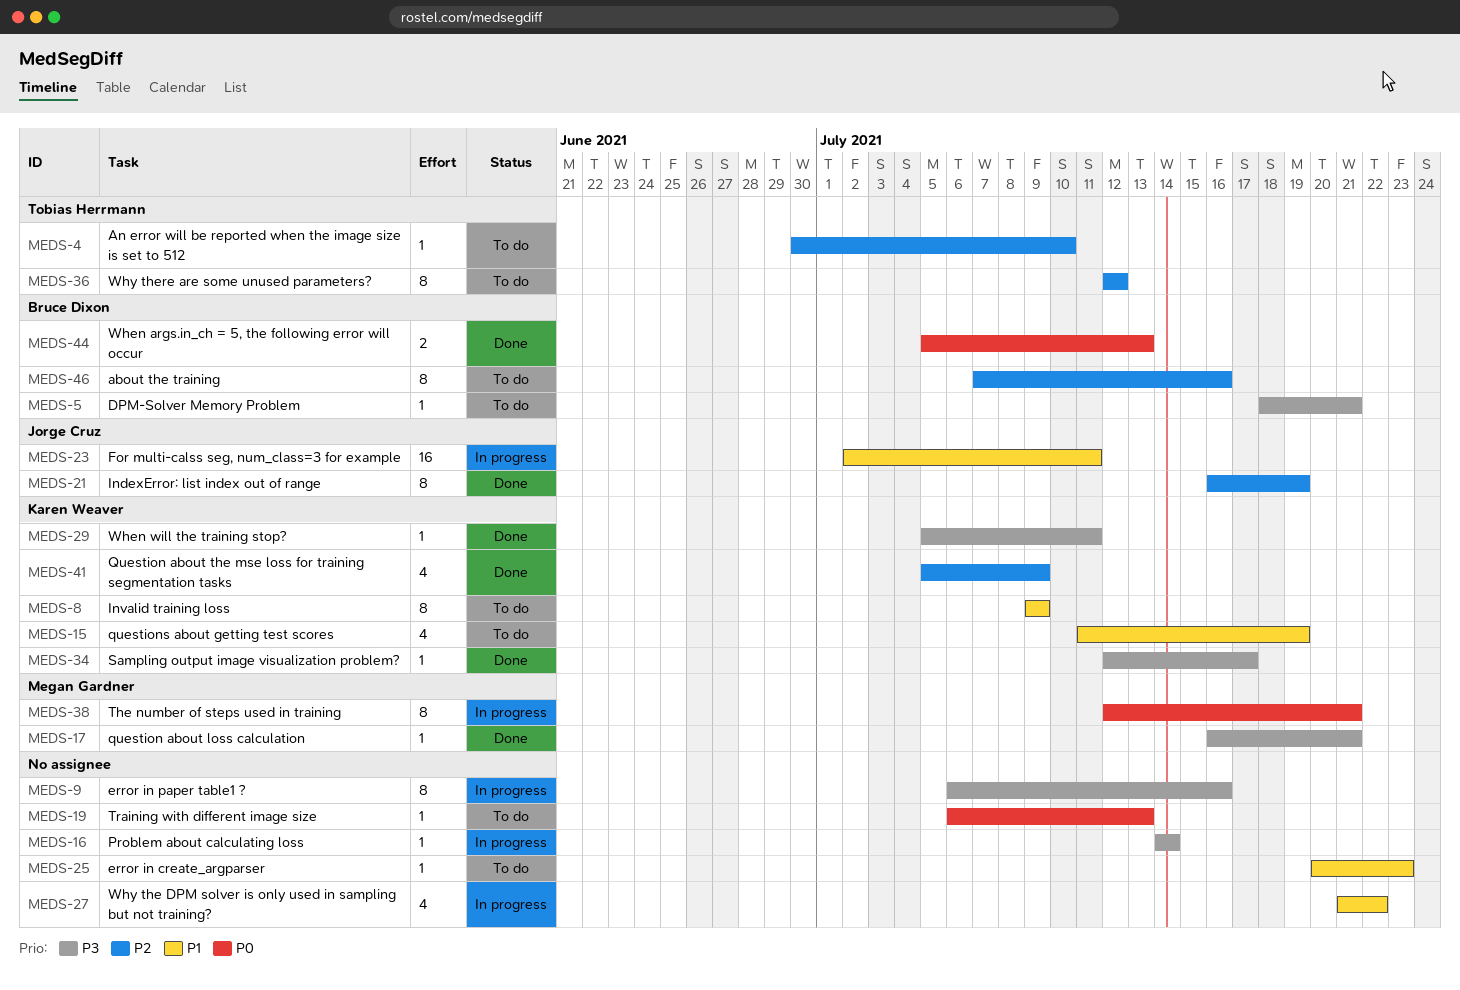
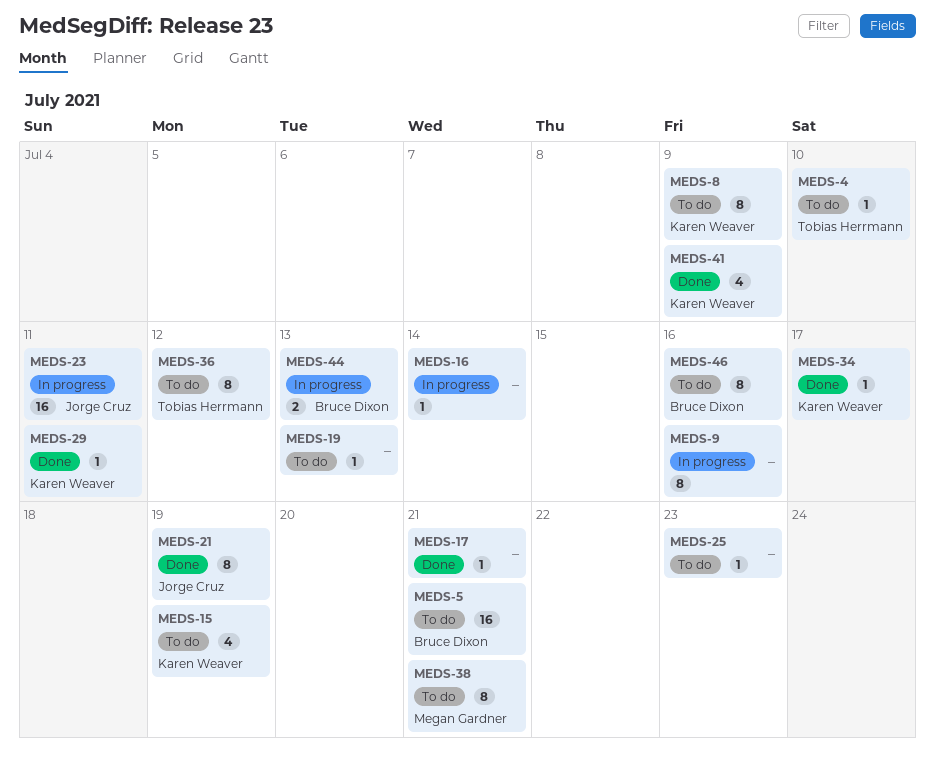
MEDS-5, estimate: 1 -> 16
MEDS-17, owner: Megan Gardner -> none
MEDS-27: present -> none
MEDS-38, status: In progress -> To do
MEDS-44, status: Done -> In progress

